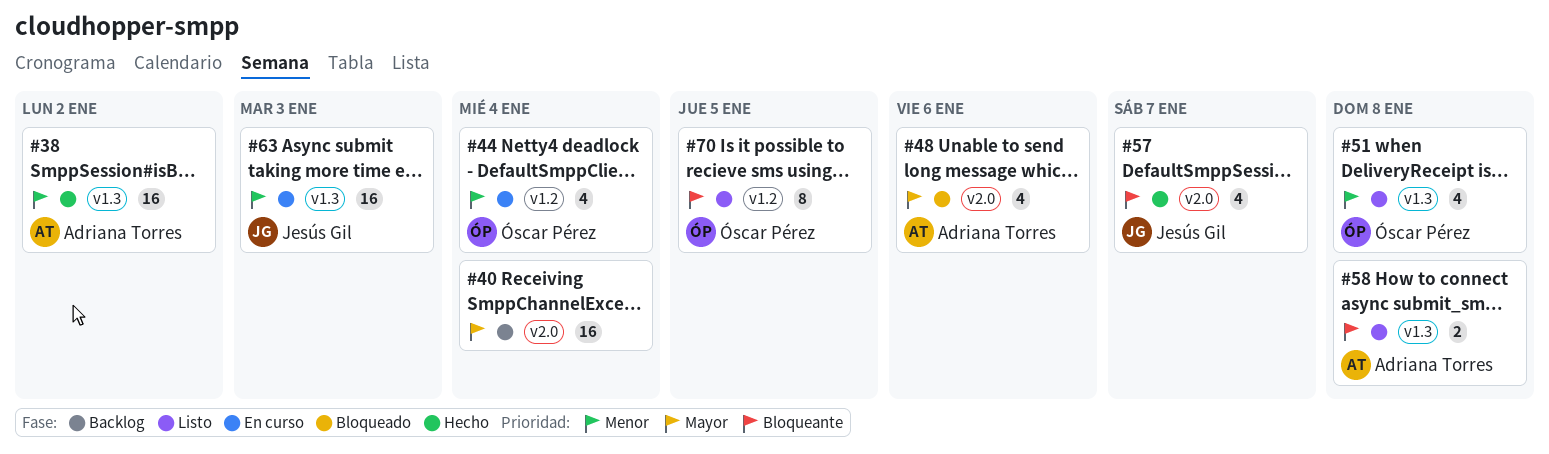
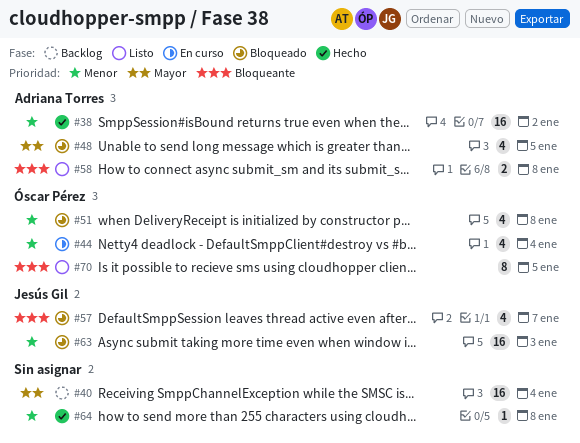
#48, due: Jan 6 -> Jan 5
#51, status: Listo -> Bloqueado
#57, status: Hecho -> Bloqueado
#63, status: En curso -> Bloqueado
#64: none -> present

